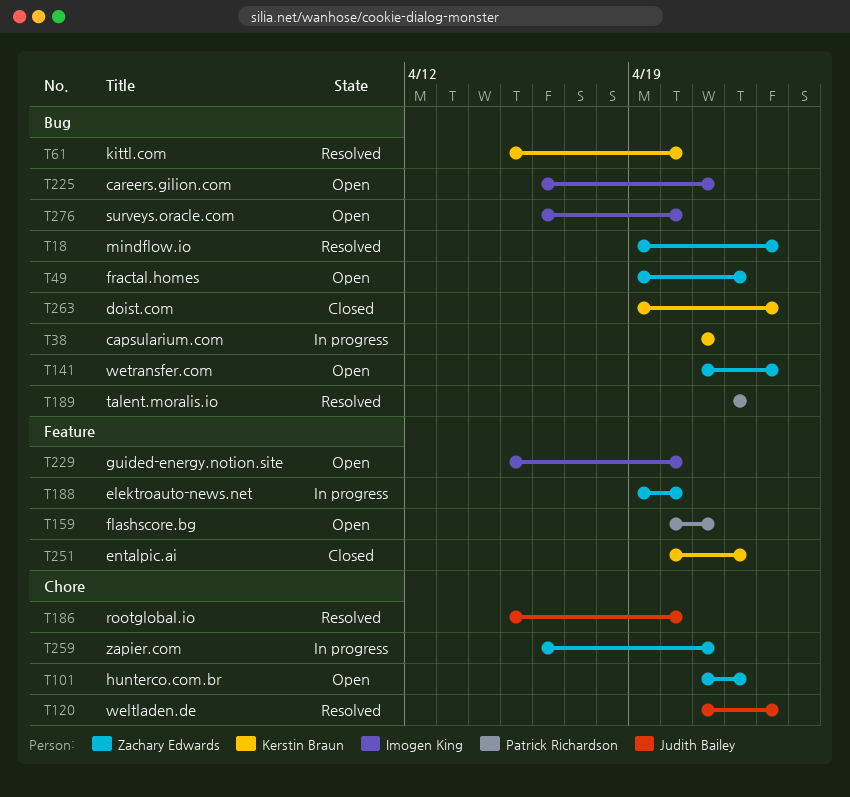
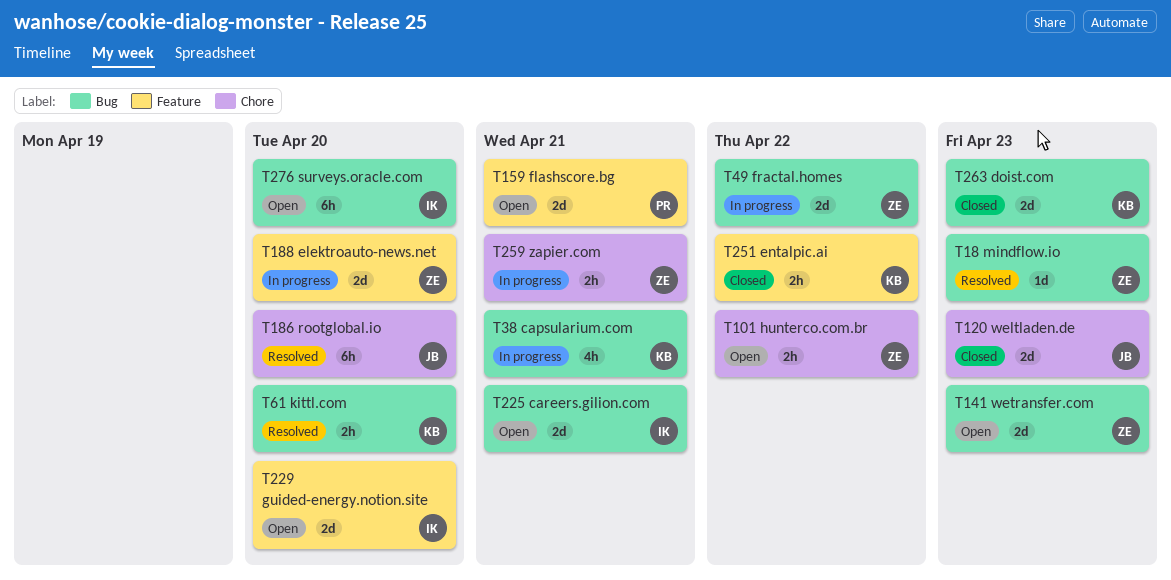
T49, status: Open -> In progress
T120, status: Resolved -> Closed
T189: present -> none

